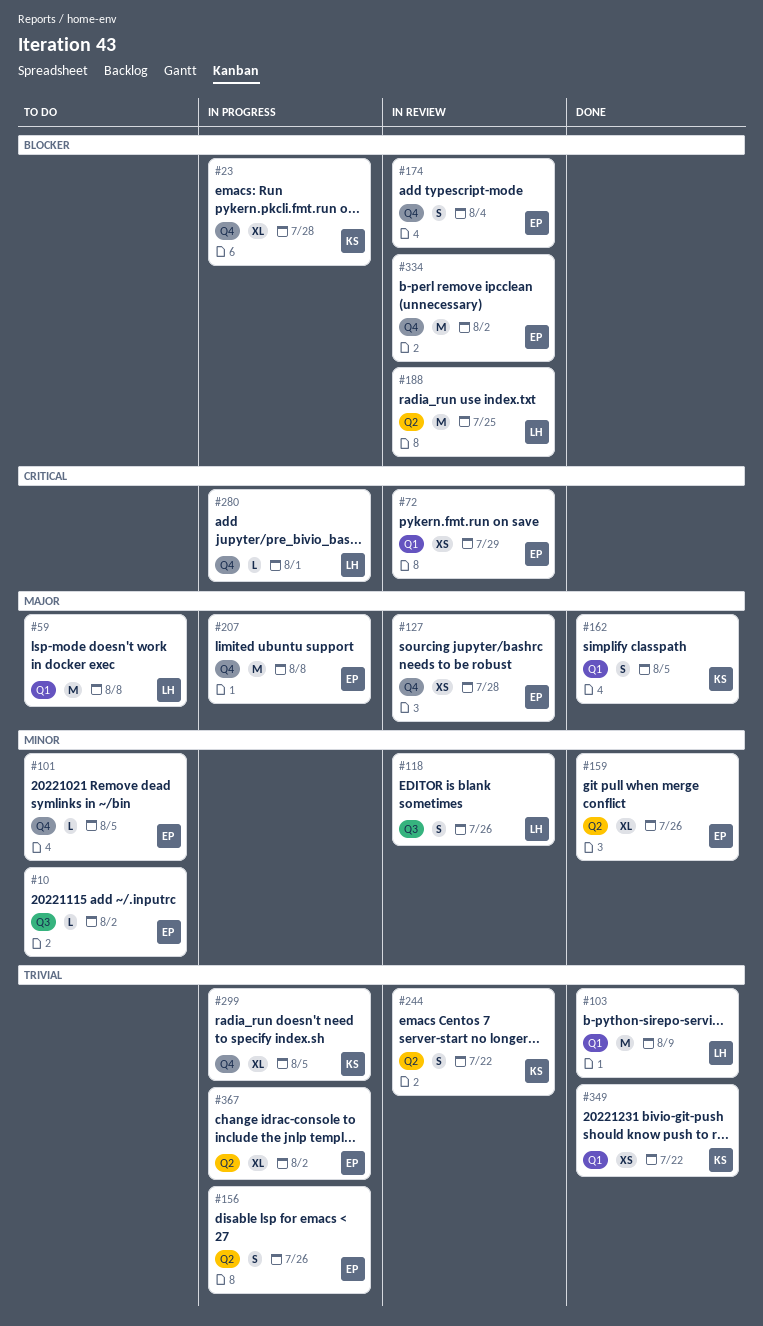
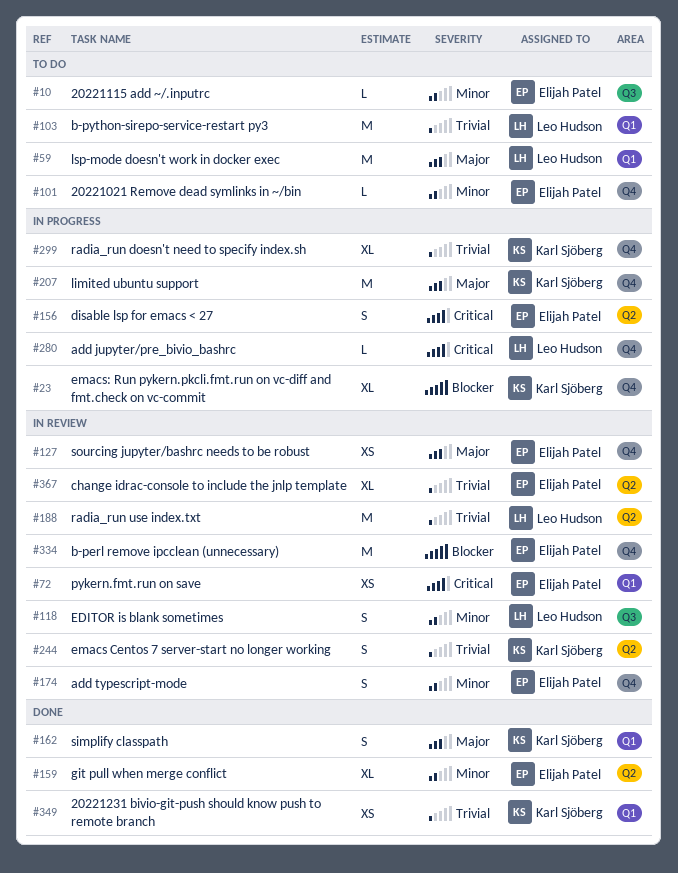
#103, status: Done -> To do
#156, priority: Trivial -> Critical
#174, priority: Blocker -> Minor
#188, priority: Blocker -> Trivial
#207, owner: Elijah Patel -> Karl Sjöberg
#367, status: In progress -> In review

